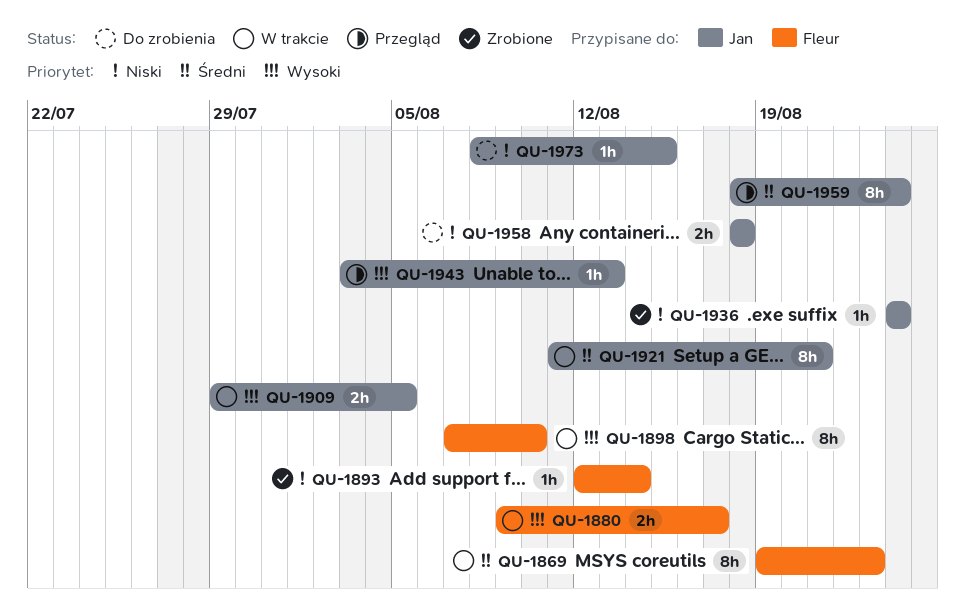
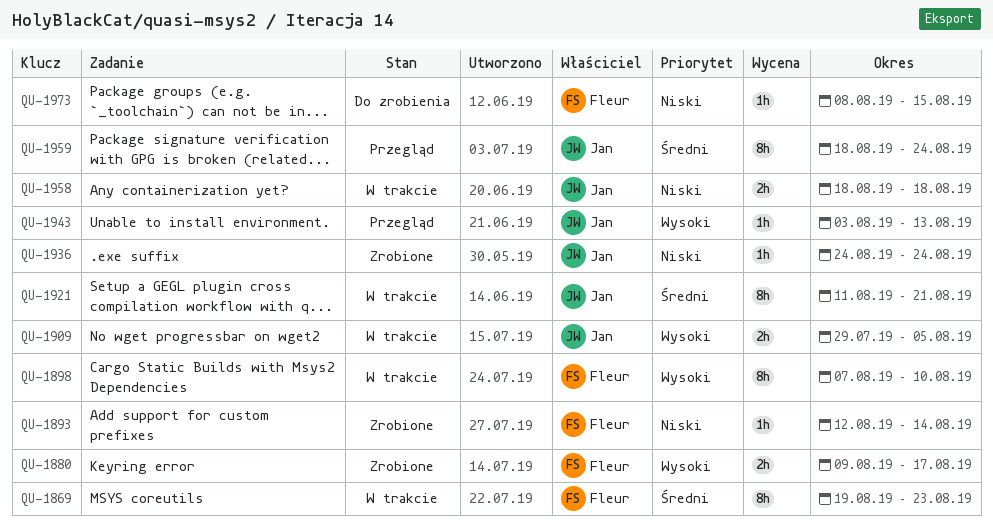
QU-1880, status: W trakcie -> Zrobione
QU-1958, status: Do zrobienia -> W trakcie
QU-1973, owner: Jan -> Fleur

